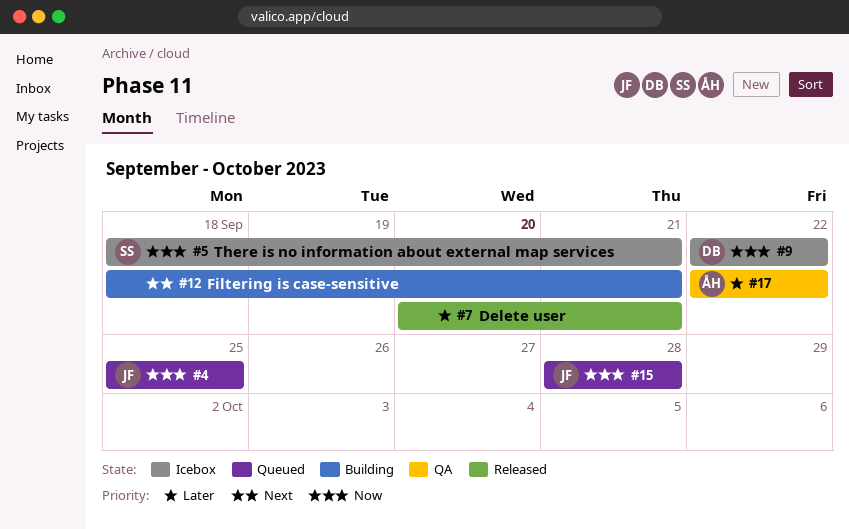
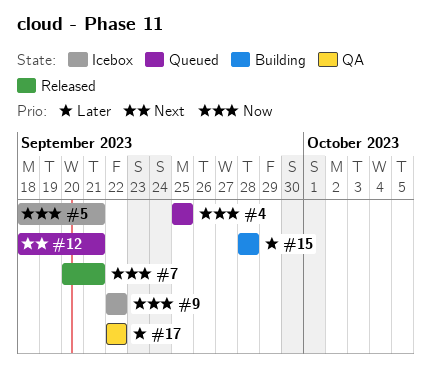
#7, priority: Later -> Now
#12, status: Building -> Queued
#15, status: Queued -> Building
#15, priority: Now -> Later

